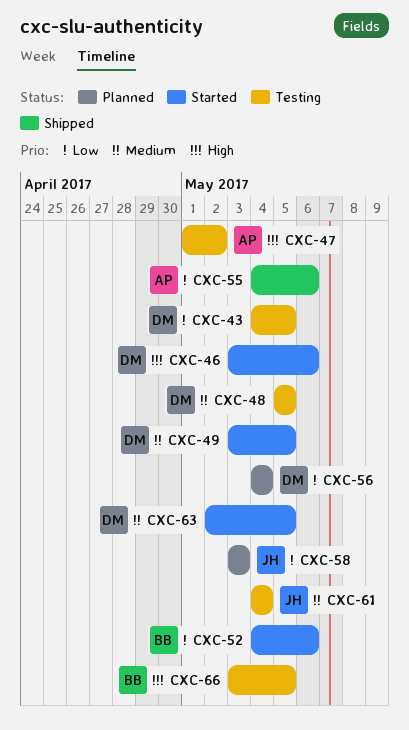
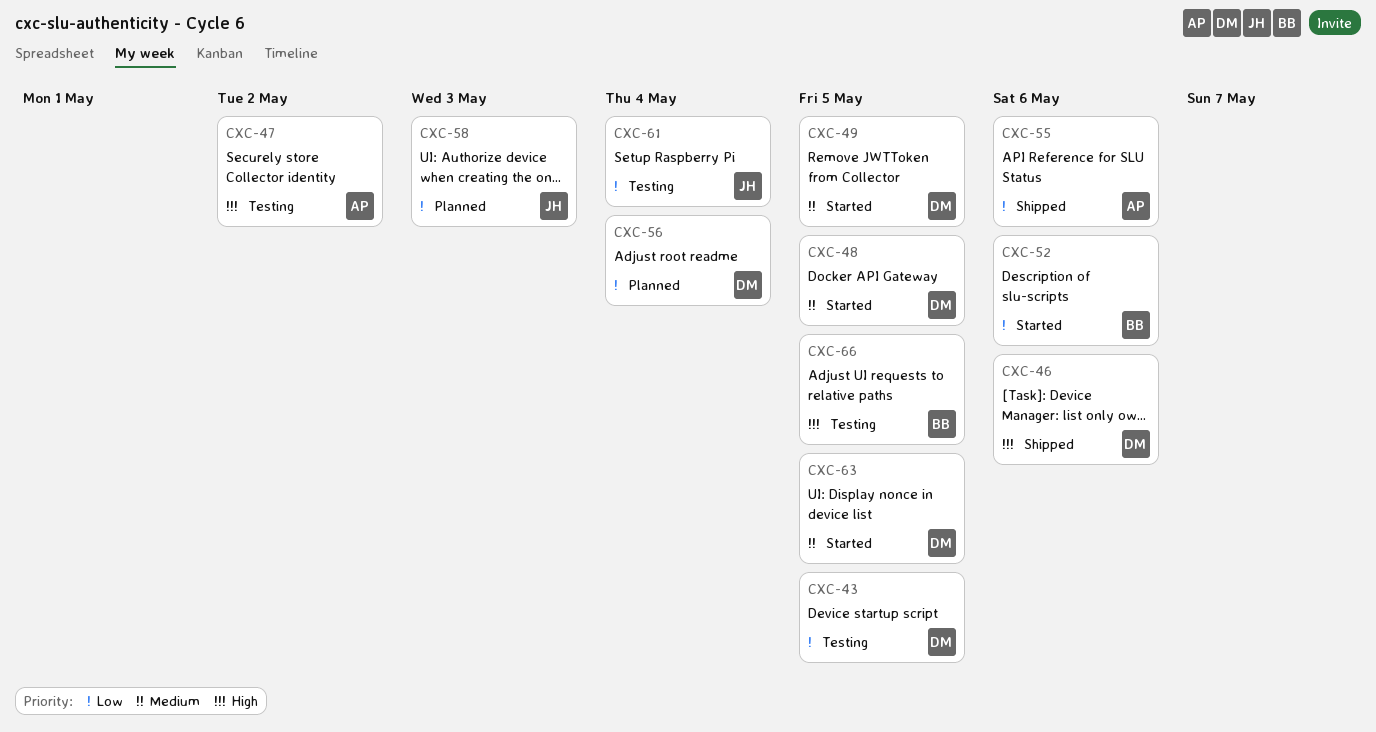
CXC-46, status: Started -> Shipped
CXC-48, status: Testing -> Started
CXC-61, priority: Medium -> Low

